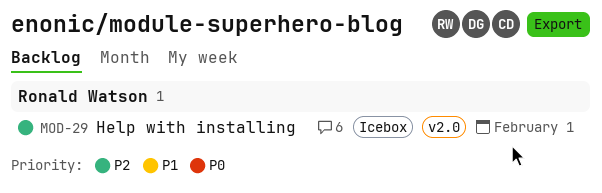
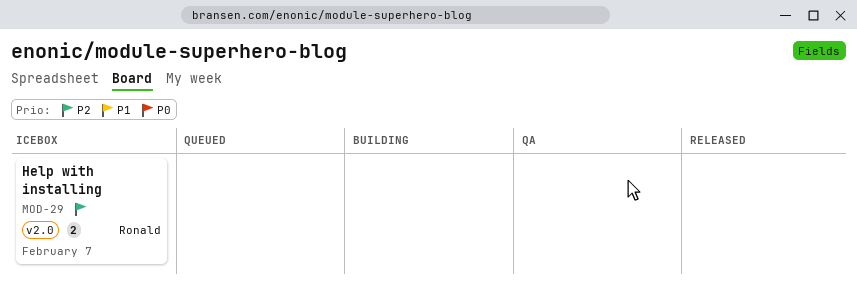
MOD-29, due: Feb 1 -> Feb 7

